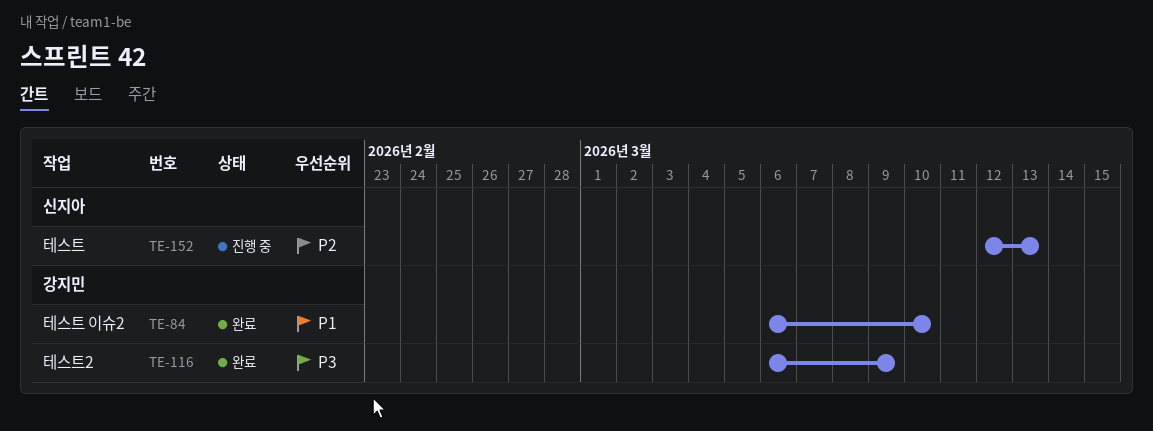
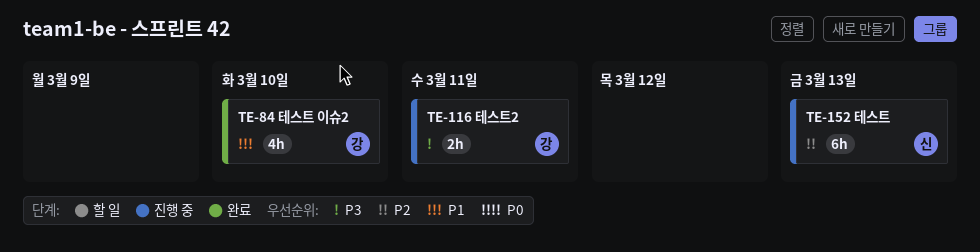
TE-116, status: 완료 -> 진행 중
TE-116, due: Mar 9 -> Mar 11

